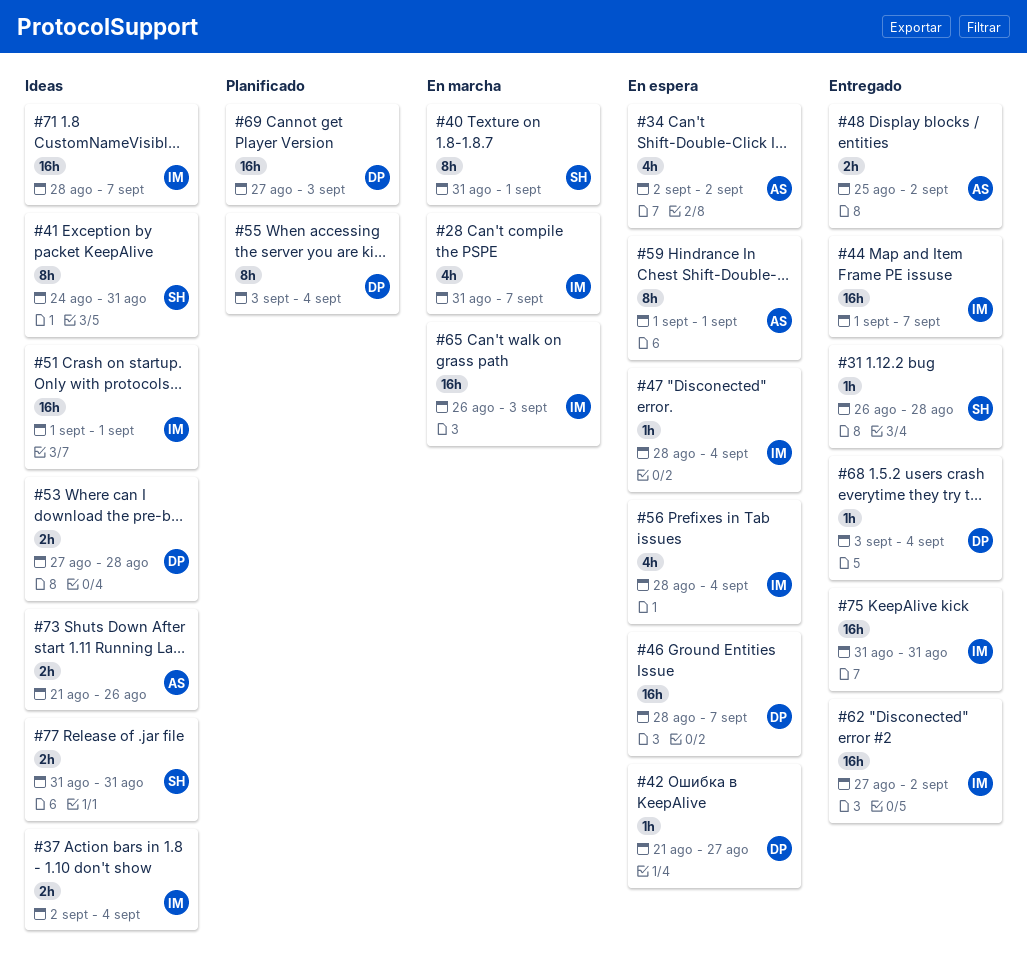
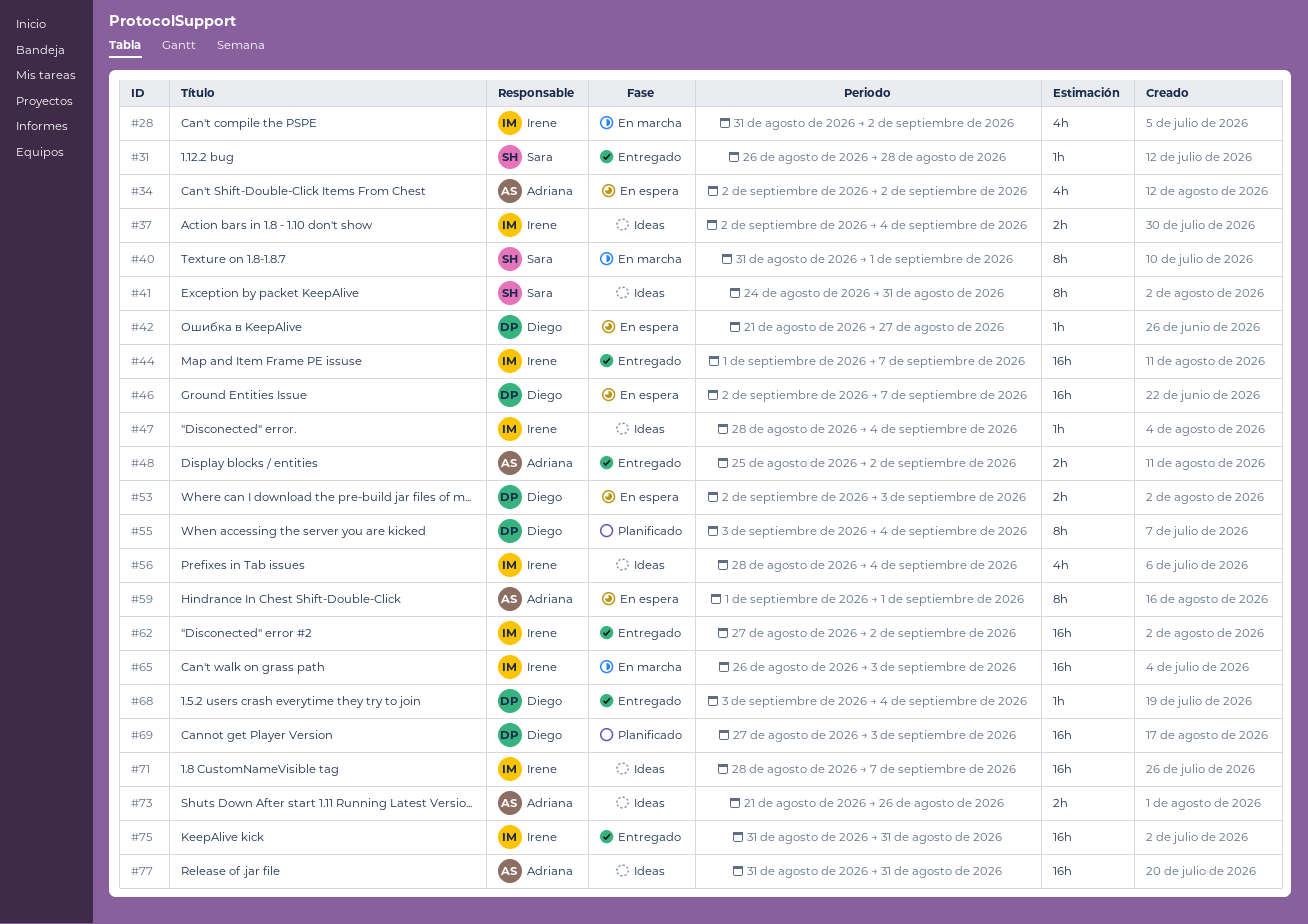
#28, due: Sep 7 -> Sep 2
#46, start: Aug 28 -> Sep 2
#47, status: En espera -> Ideas
#51: present -> none
#53, status: Ideas -> En espera
#53, start: Aug 27 -> Sep 2
#53, due: Aug 28 -> Sep 3
#56, status: En espera -> Ideas
#77, owner: Sara -> Adriana
#77, estimate: 2h -> 16h

